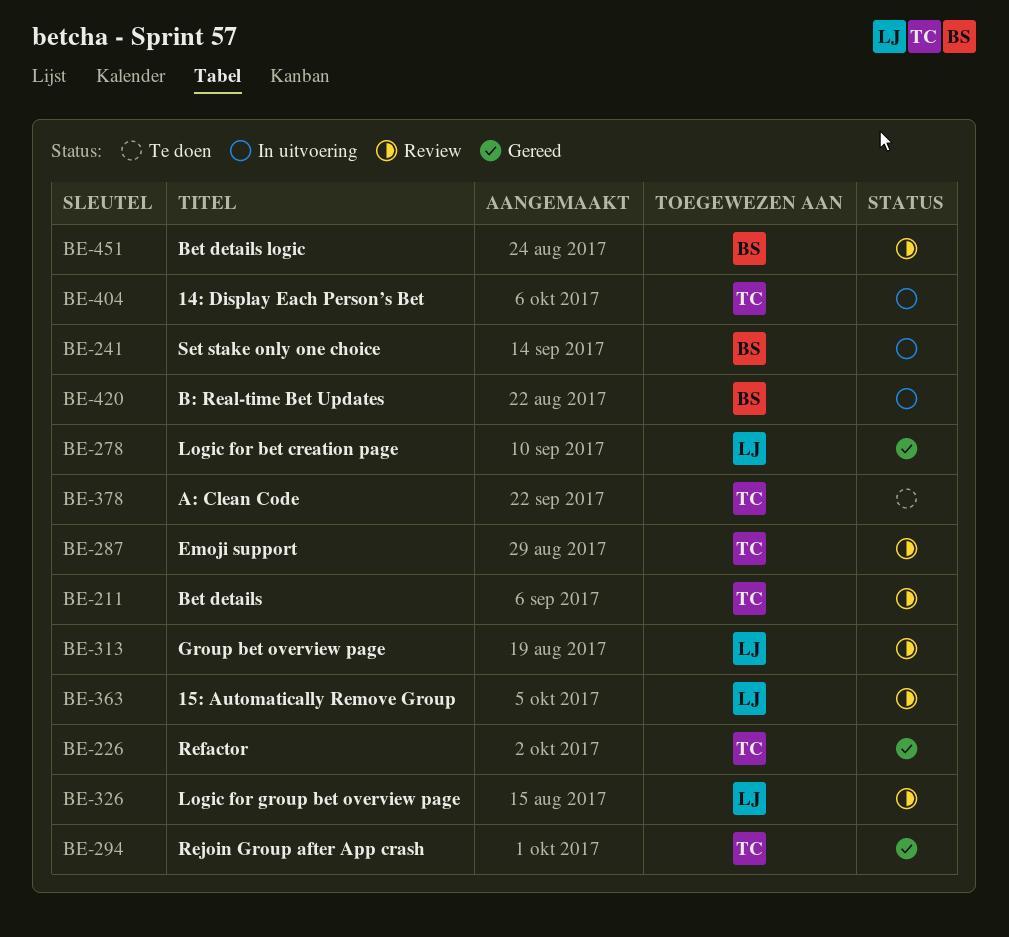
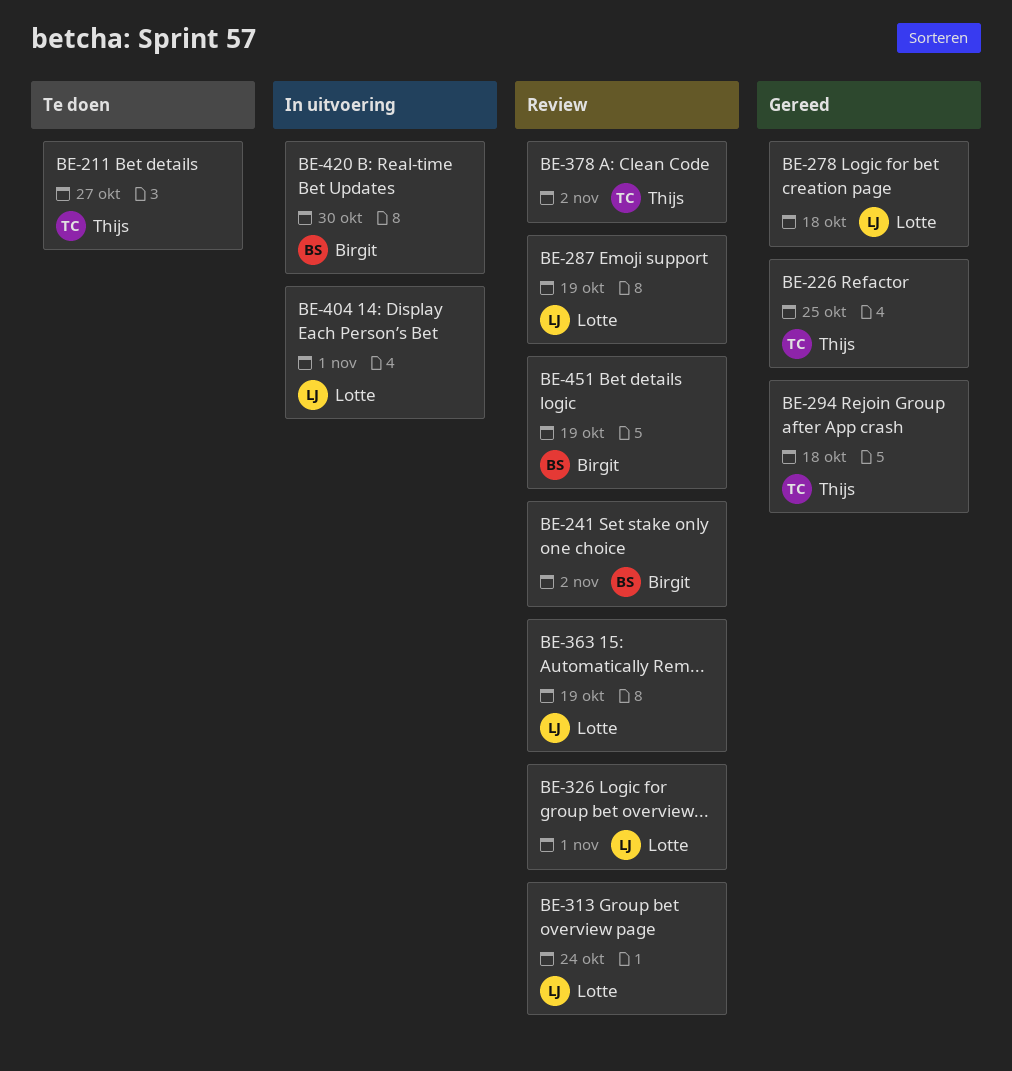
BE-211, status: Review -> Te doen
BE-241, status: In uitvoering -> Review
BE-287, owner: Thijs -> Lotte
BE-378, status: Te doen -> Review
BE-404, owner: Thijs -> Lotte

